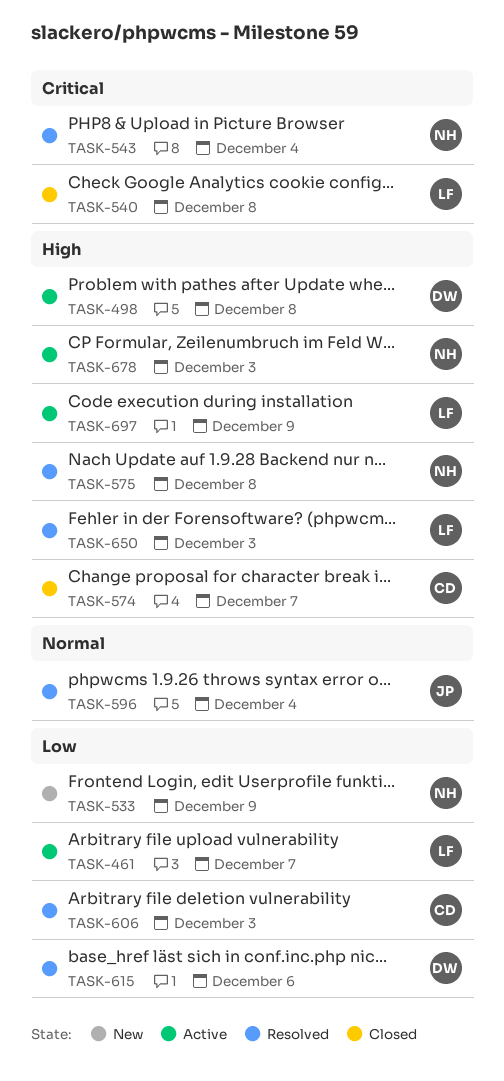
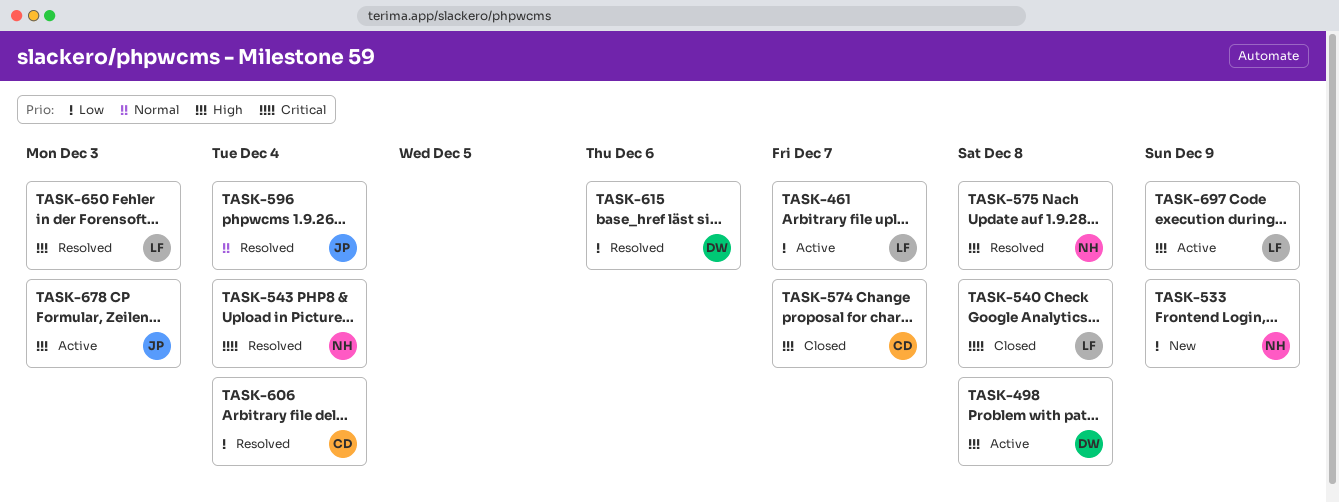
TASK-606, due: Dec 3 -> Dec 4
TASK-678, owner: NH -> JP

